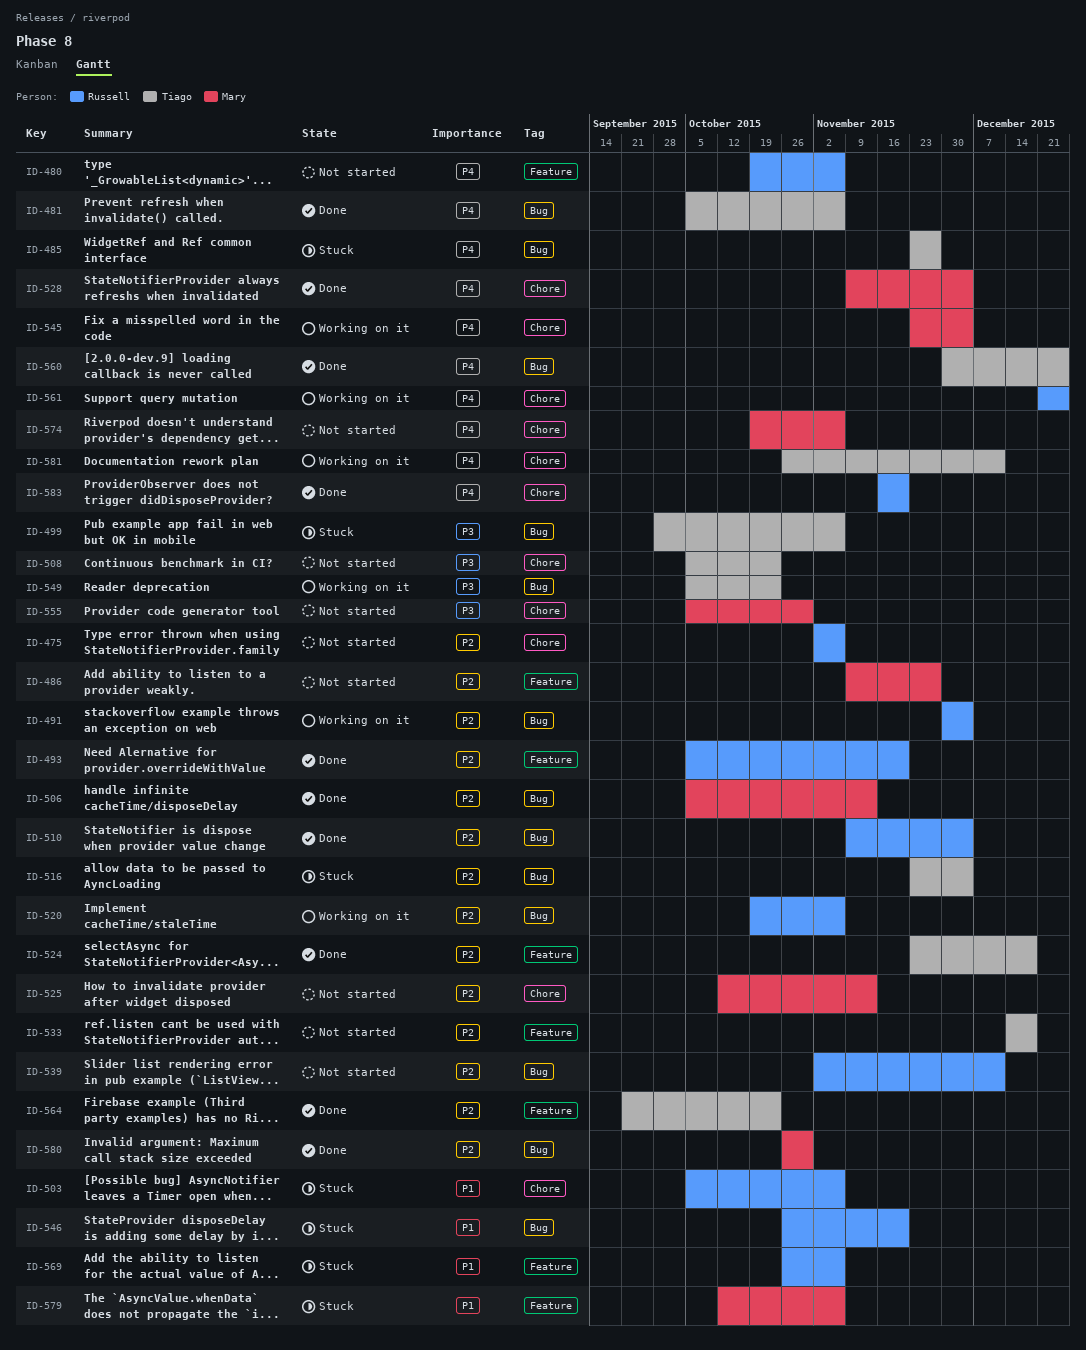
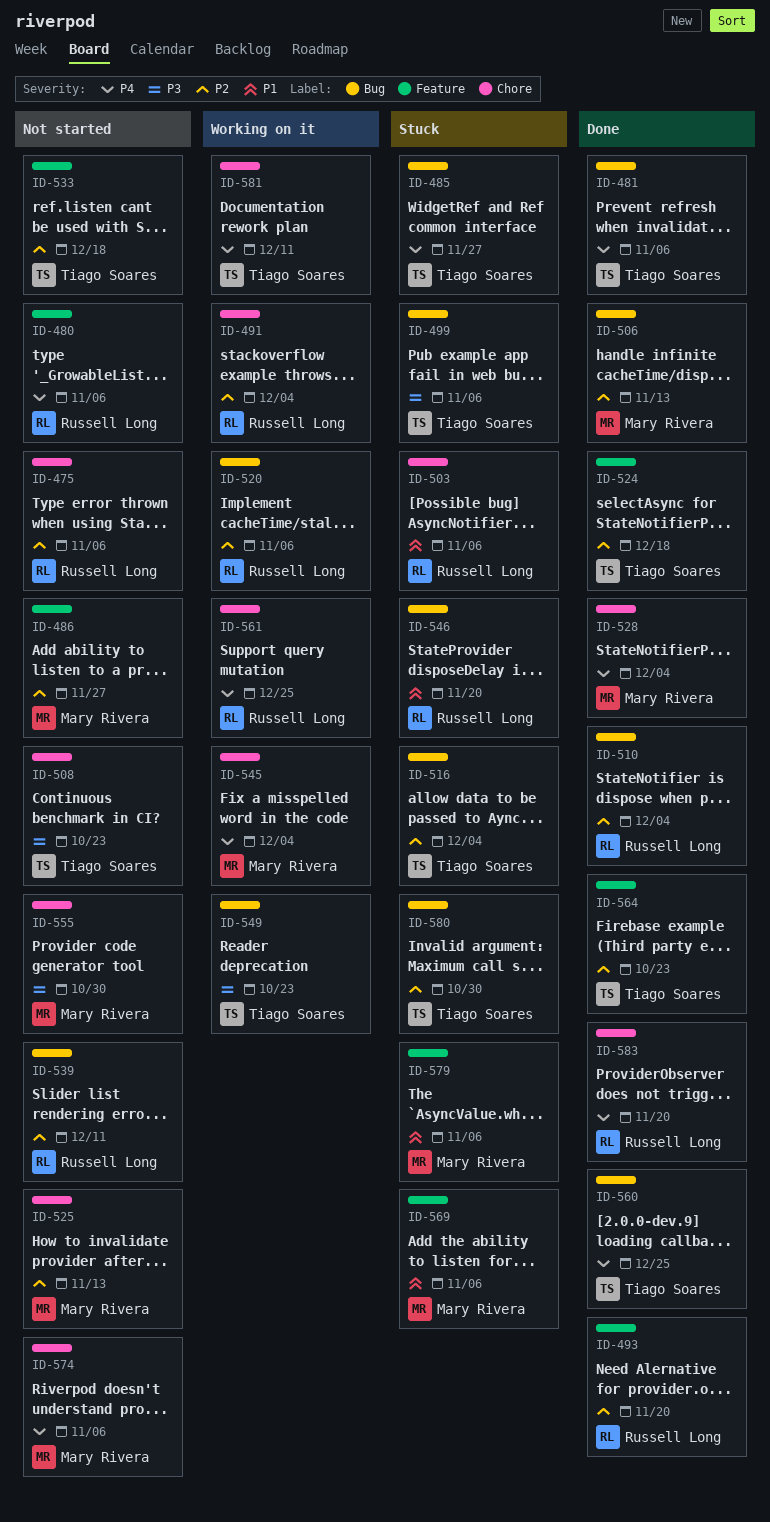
ID-491, label: Bug -> Chore
ID-569, owner: Russell Long -> Mary Rivera
ID-580, status: Done -> Stuck
ID-580, owner: Mary Rivera -> Tiago Soares

